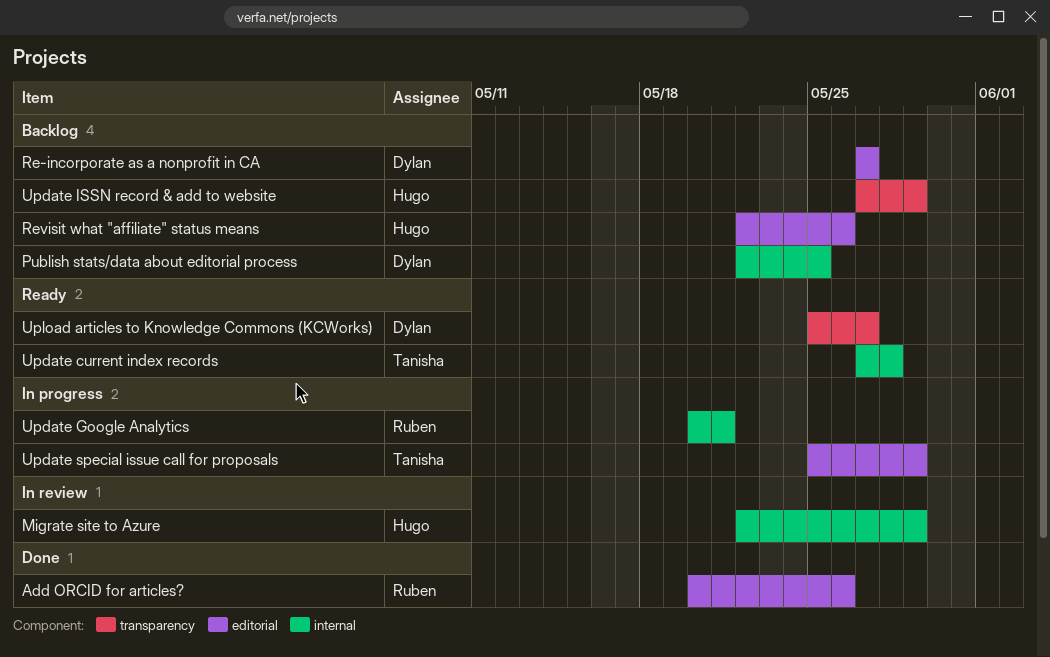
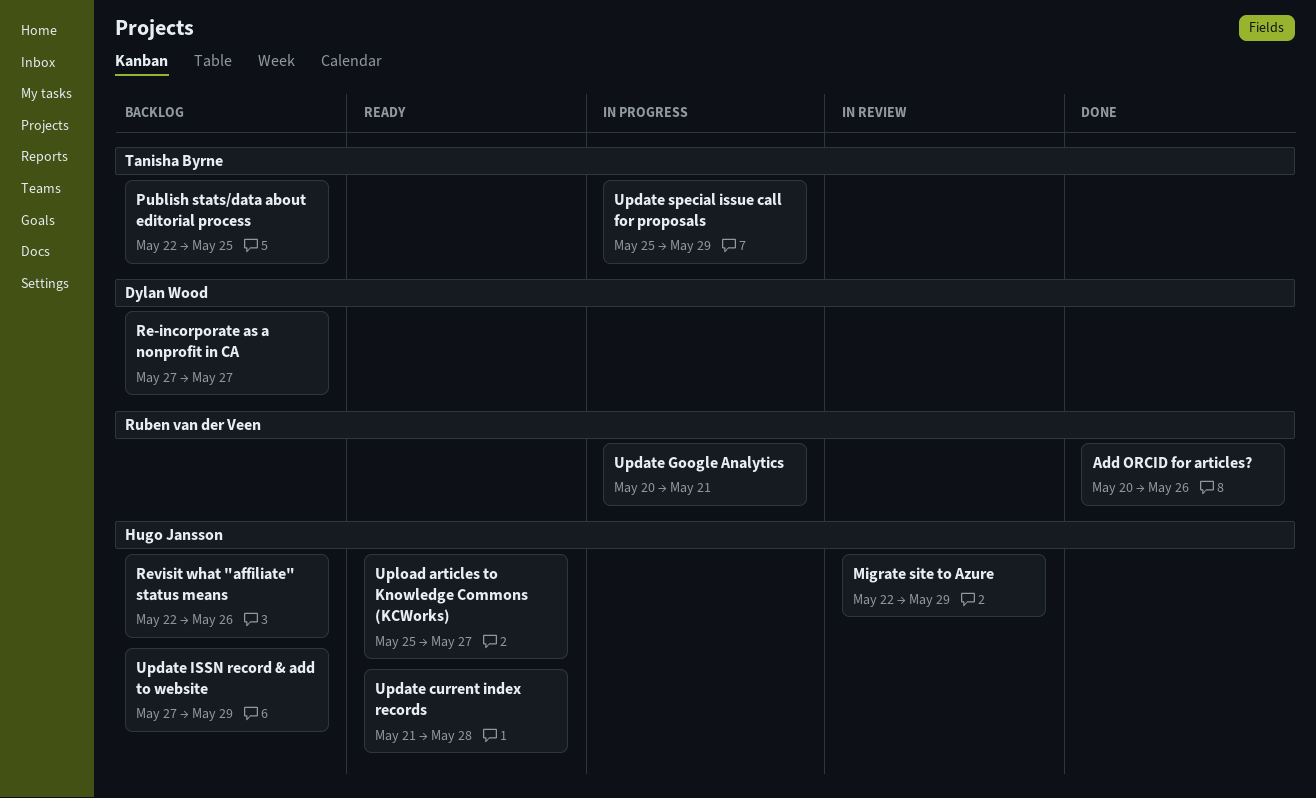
Publish stats/data about editorial process, owner: Dylan Wood -> Tanisha Byrne
Update current index records, owner: Tanisha Byrne -> Hugo Jansson
Update current index records, start: May 27 -> May 21
Upload articles to Knowledge Commons (KCWorks), owner: Dylan Wood -> Hugo Jansson

